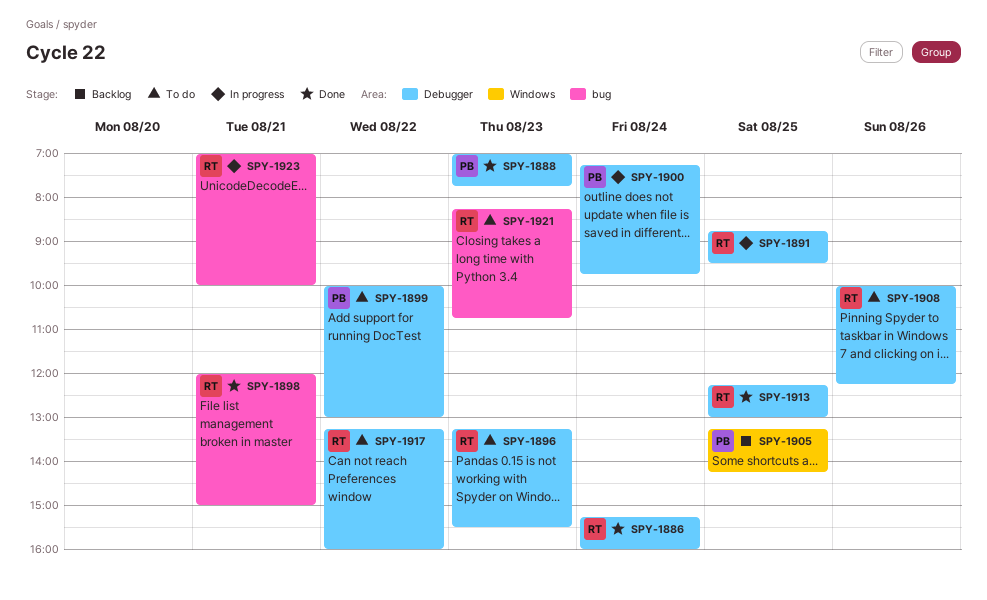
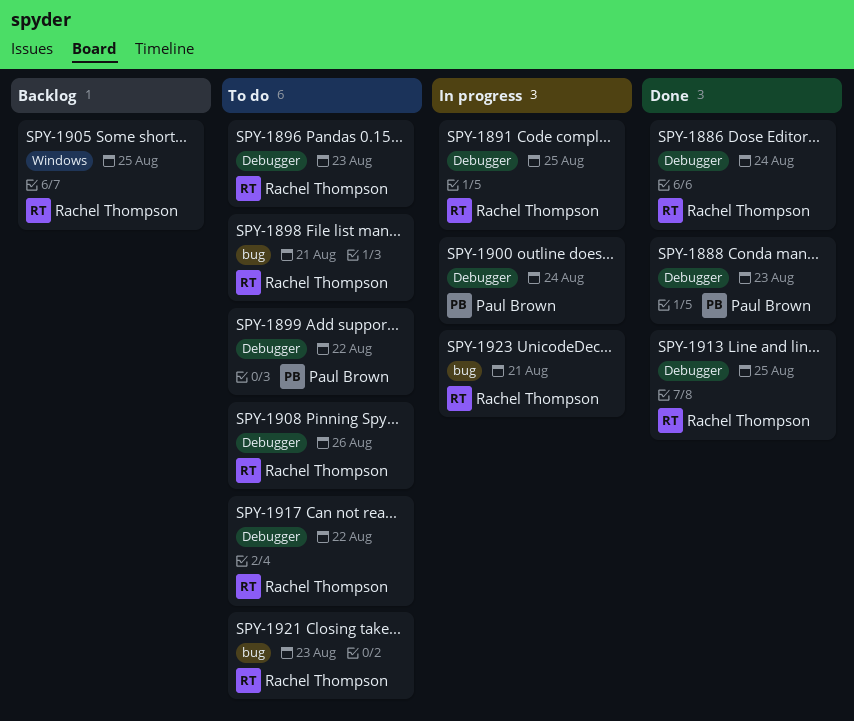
SPY-1898, status: Done -> To do
SPY-1905, owner: Paul Brown -> Rachel Thompson

